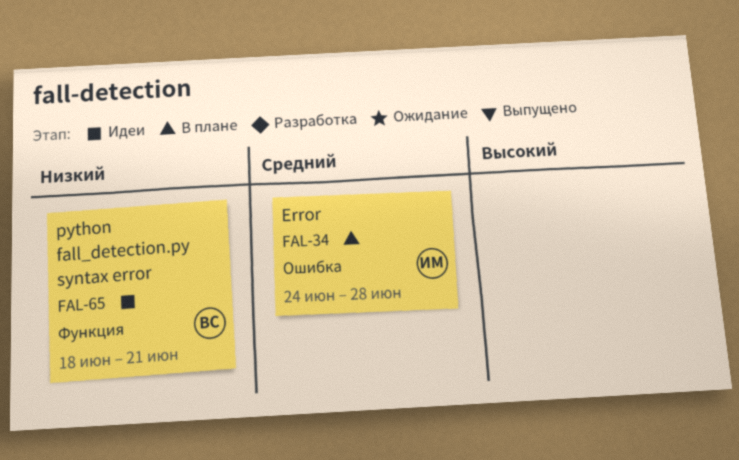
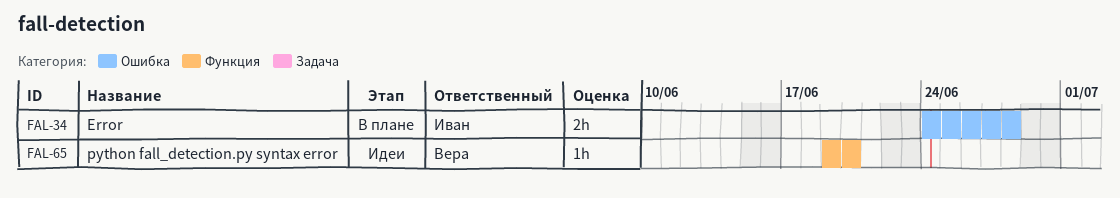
FAL-65, start: Jun 18 -> Jun 19
FAL-65, due: Jun 21 -> Jun 20

